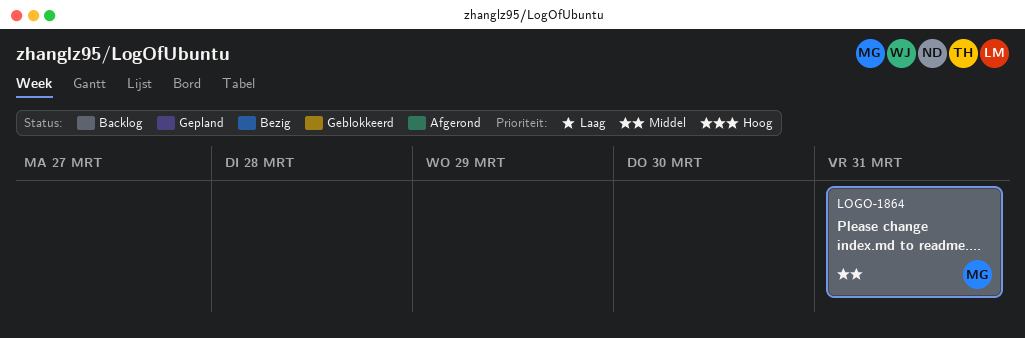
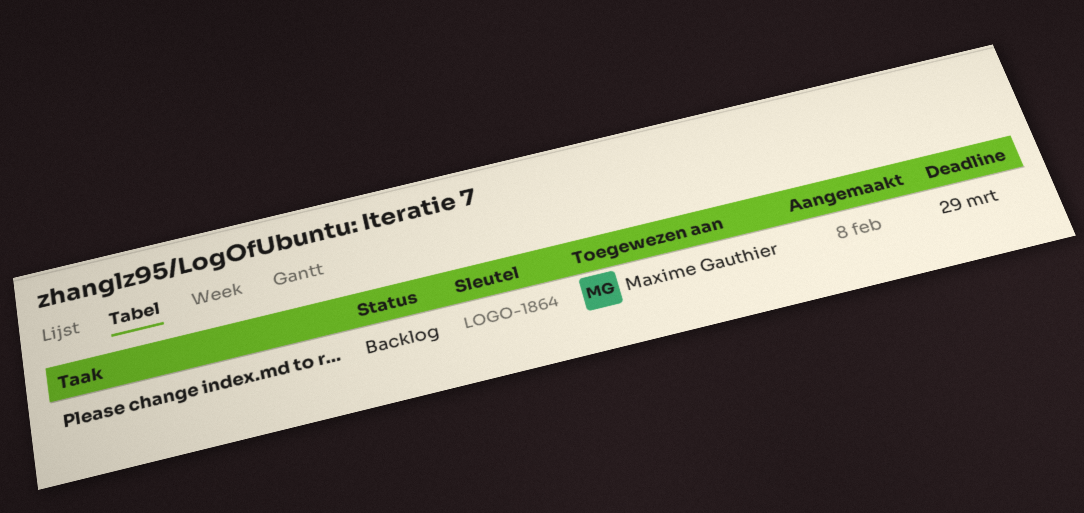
LOGO-1864, due: Mar 31 -> Mar 29

